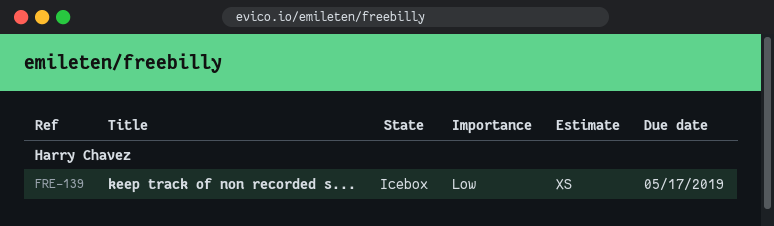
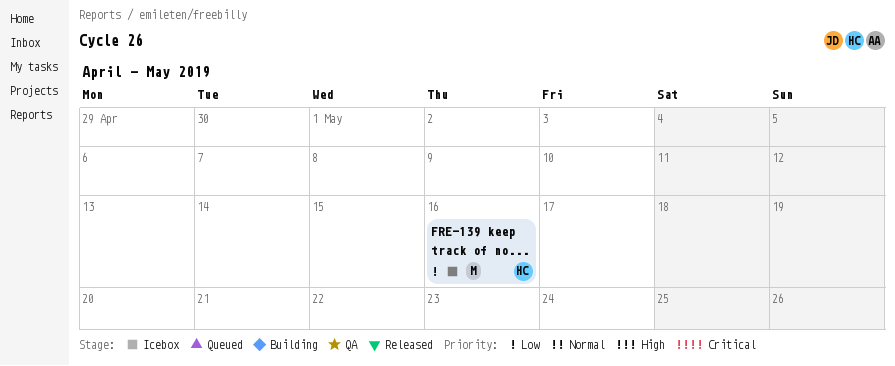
FRE-139, estimate: XS -> M
FRE-139, due: May 17 -> May 16

